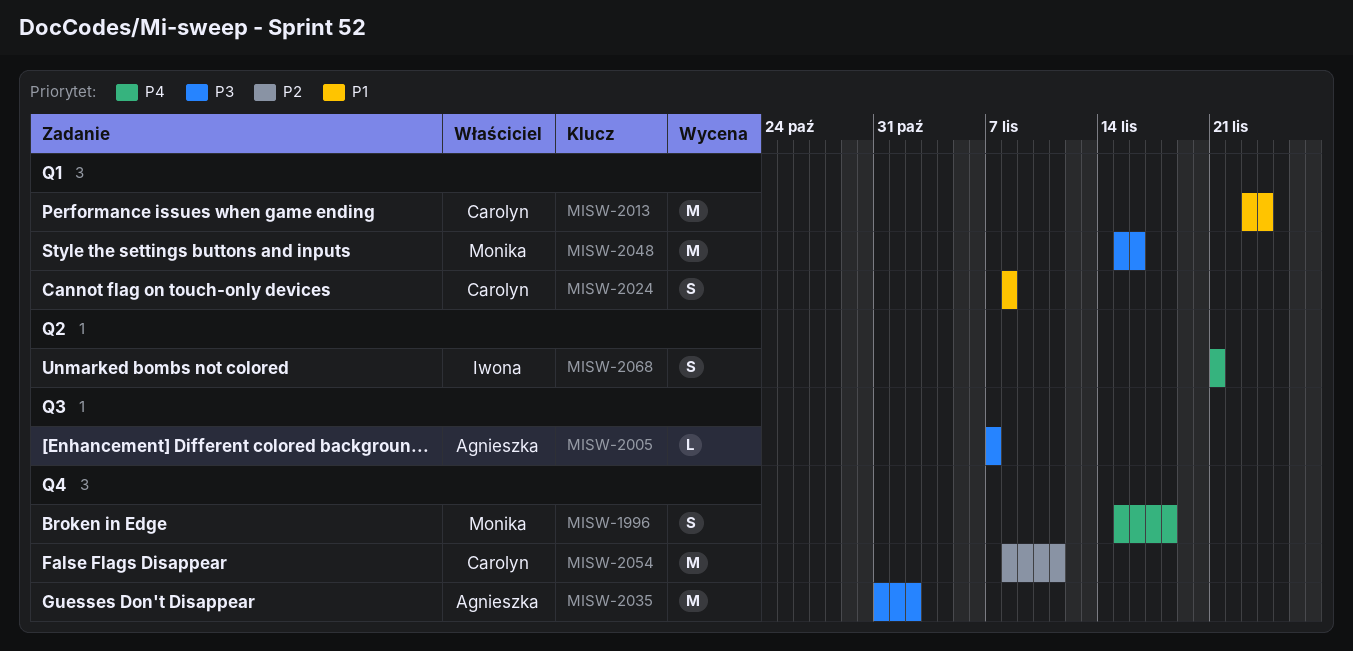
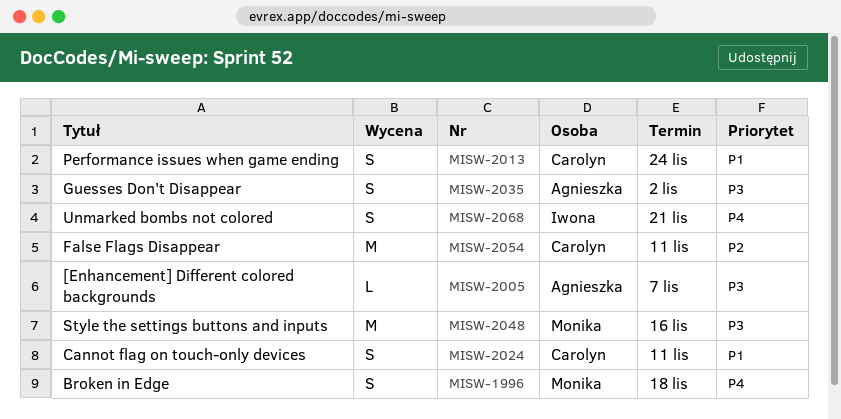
MISW-2013, estimate: M -> S
MISW-2024, due: Nov 8 -> Nov 11
MISW-2035, estimate: M -> S

